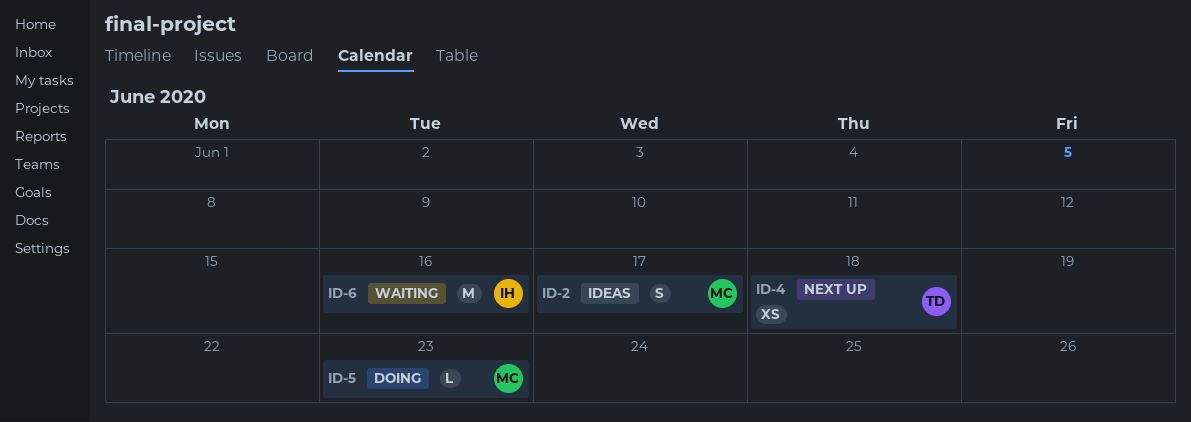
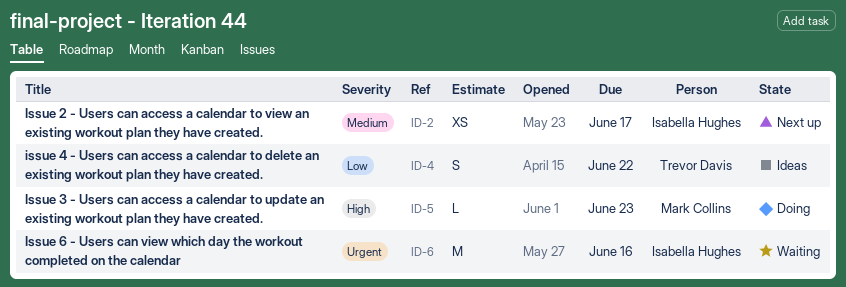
ID-2, status: Ideas -> Next up
ID-2, owner: Mark Collins -> Isabella Hughes
ID-2, estimate: S -> XS
ID-4, status: Next up -> Ideas
ID-4, estimate: XS -> S
ID-4, due: Jun 18 -> Jun 22

